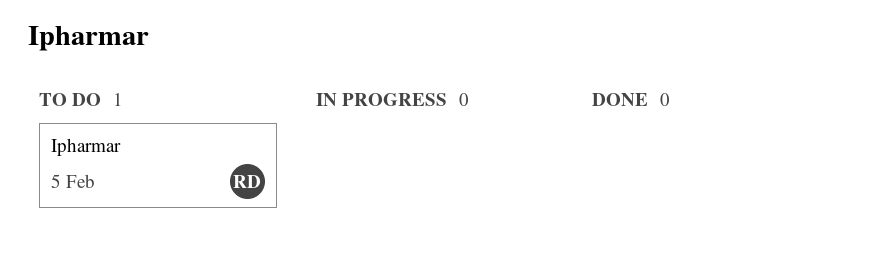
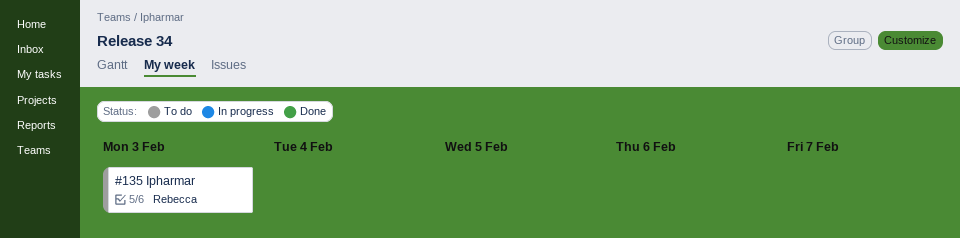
Ipharmar, due: Feb 5 -> Feb 3

